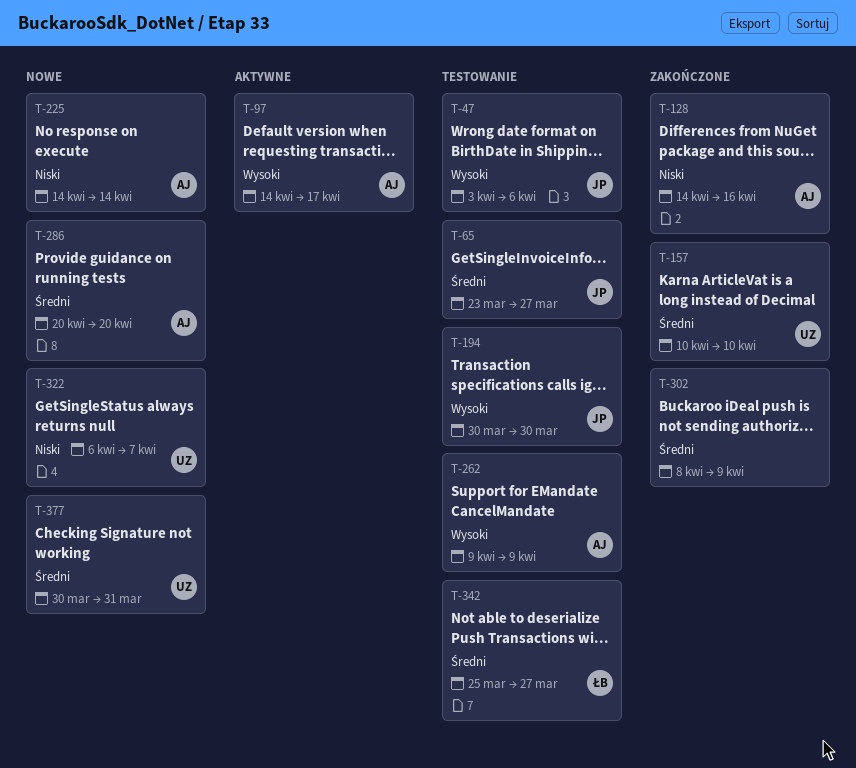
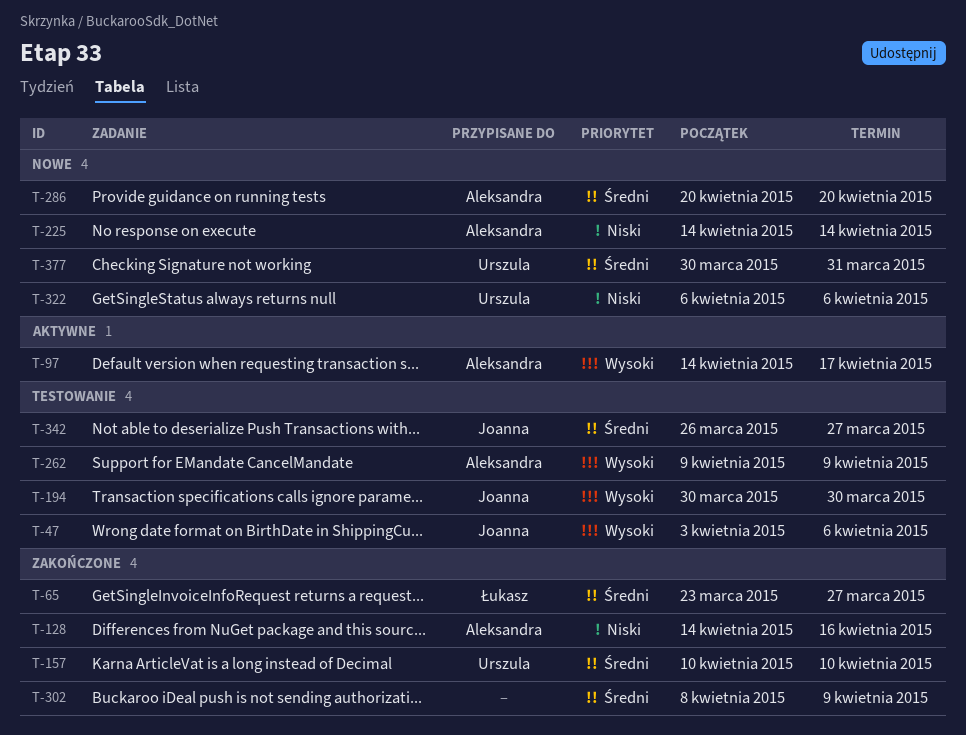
T-65, status: Testowanie -> Zakończone
T-65, owner: Joanna -> Łukasz
T-322, due: Apr 7 -> Apr 6
T-342, owner: Łukasz -> Joanna
T-342, start: Mar 25 -> Mar 26

